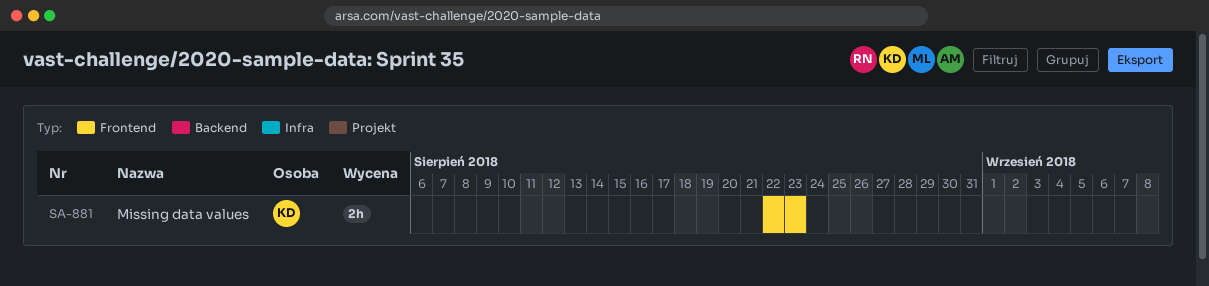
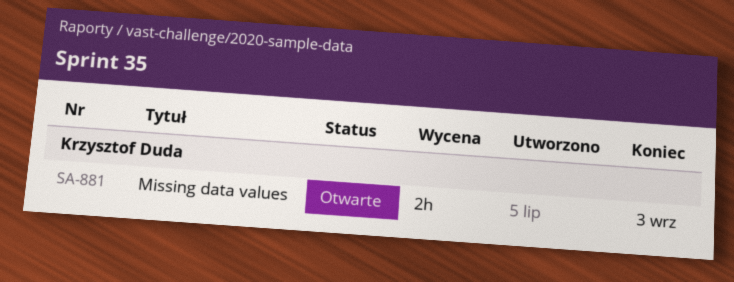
SA-881, due: Aug 23 -> Sep 3

